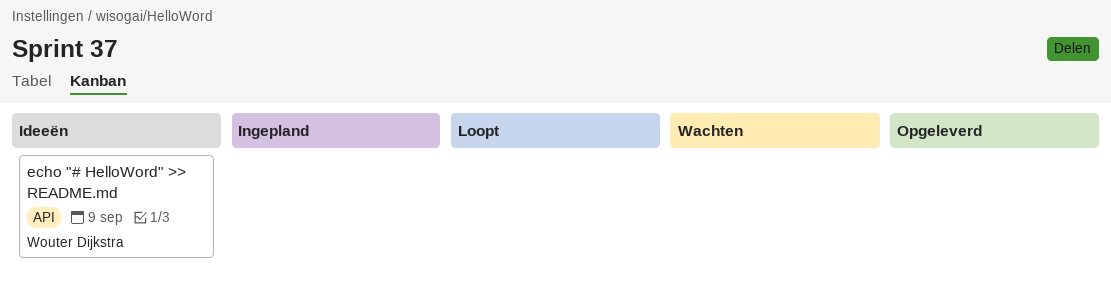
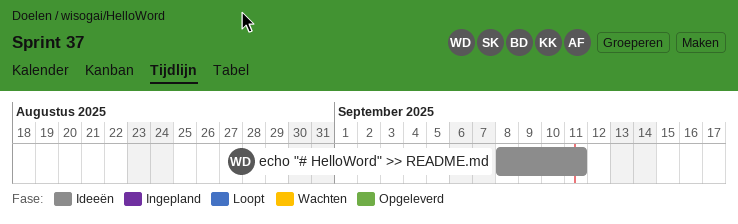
echo "# HelloWord" >> README.md, due: Sep 9 -> Sep 11

